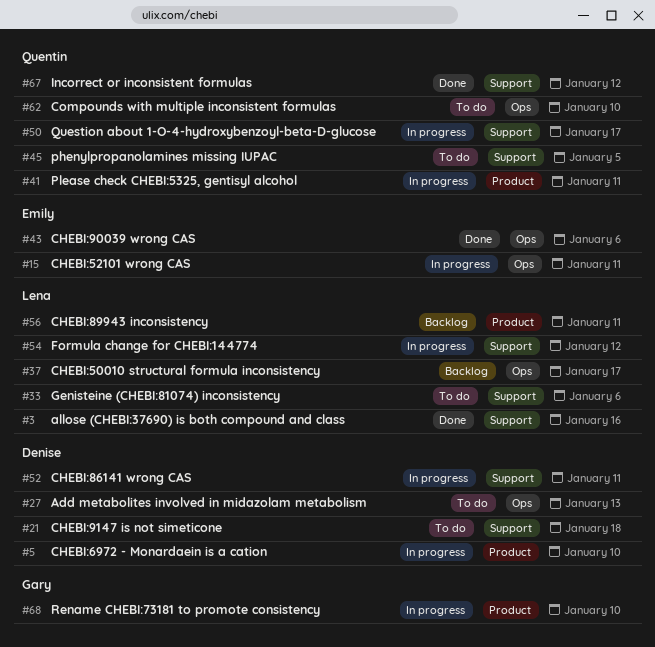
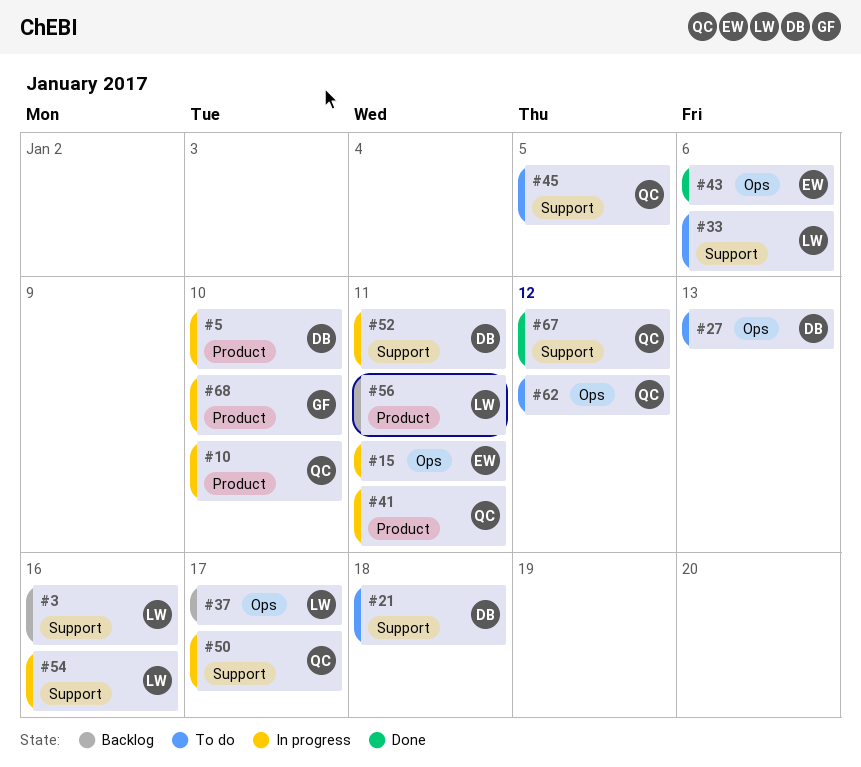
#3, status: Done -> Backlog
#10: none -> present
#54, due: Jan 12 -> Jan 16
#62, due: Jan 10 -> Jan 12

